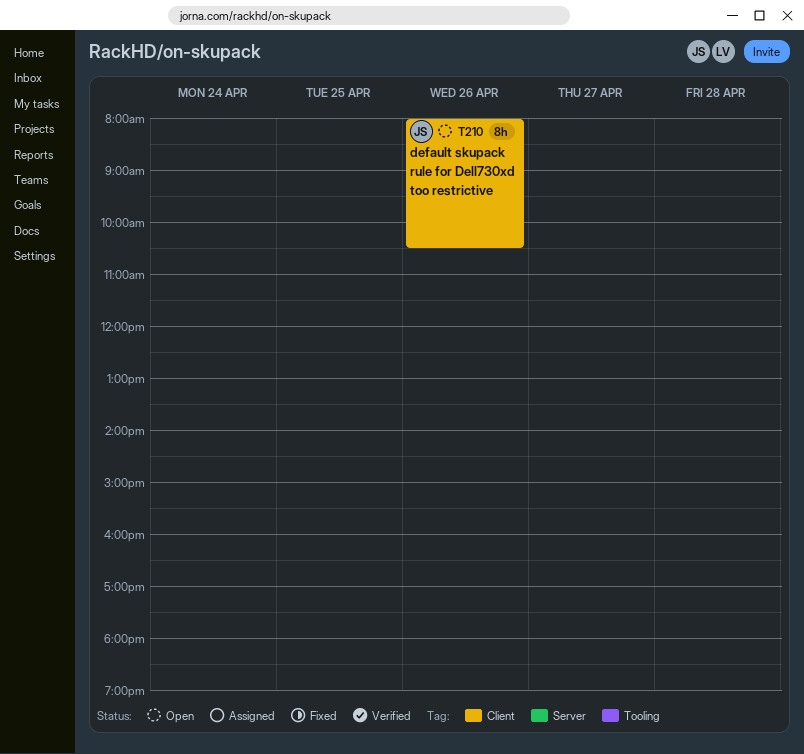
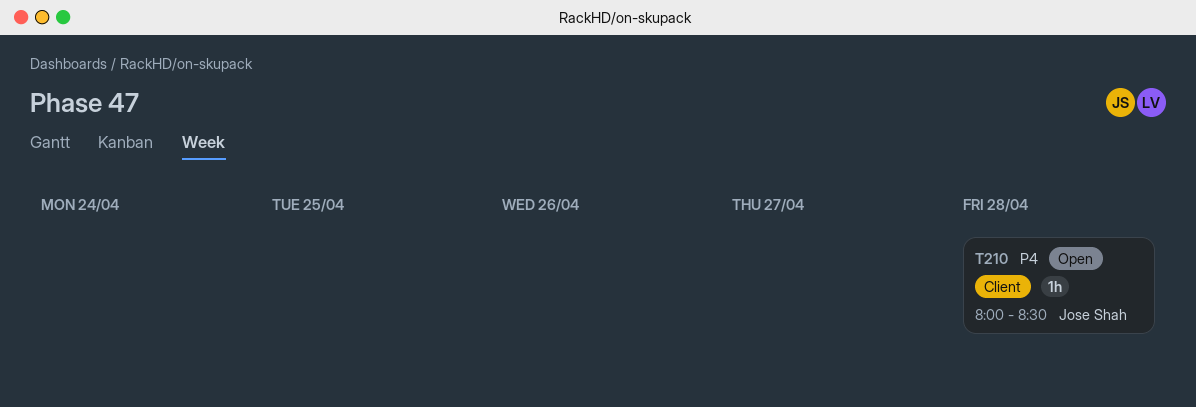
T210, estimate: 8h -> 1h
T210, day: Apr 26 -> Apr 28
T210, ends: 10:30 -> 08:30

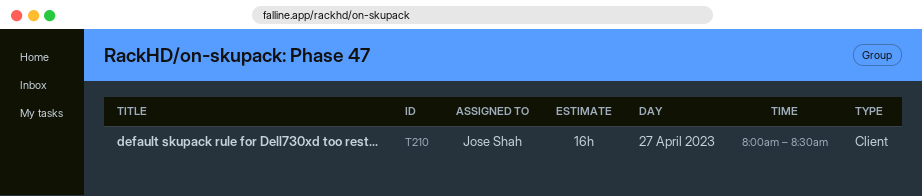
T210, estimate: 1h -> 16h
T210, day: Apr 28 -> Apr 27

